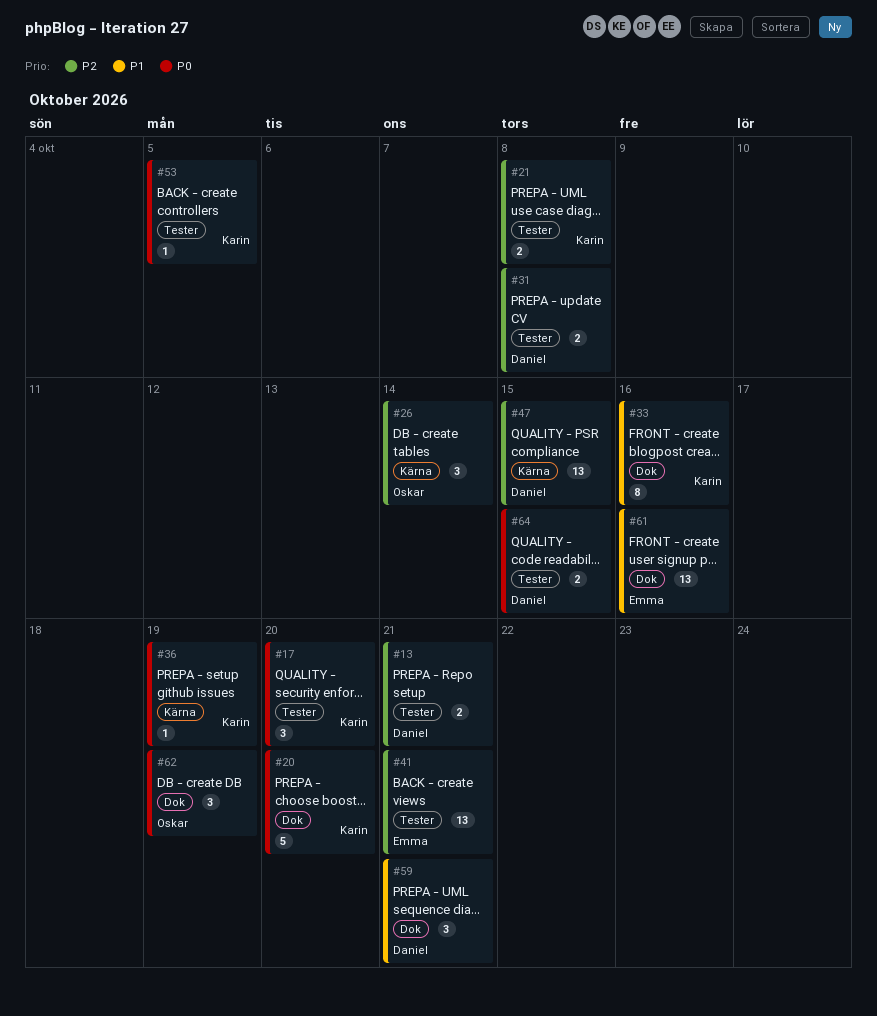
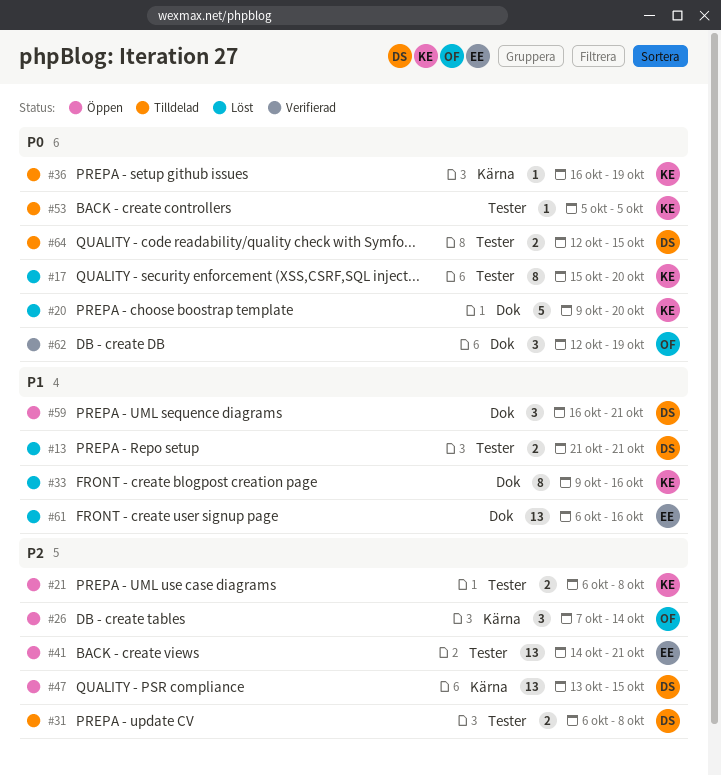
#13, priority: P2 -> P1
#17, estimate: 3 -> 8

